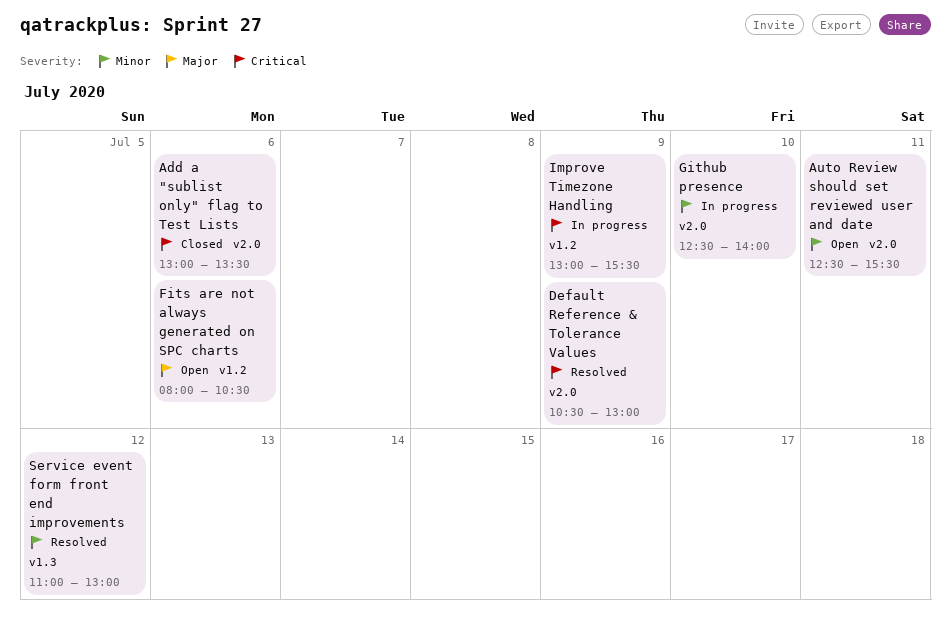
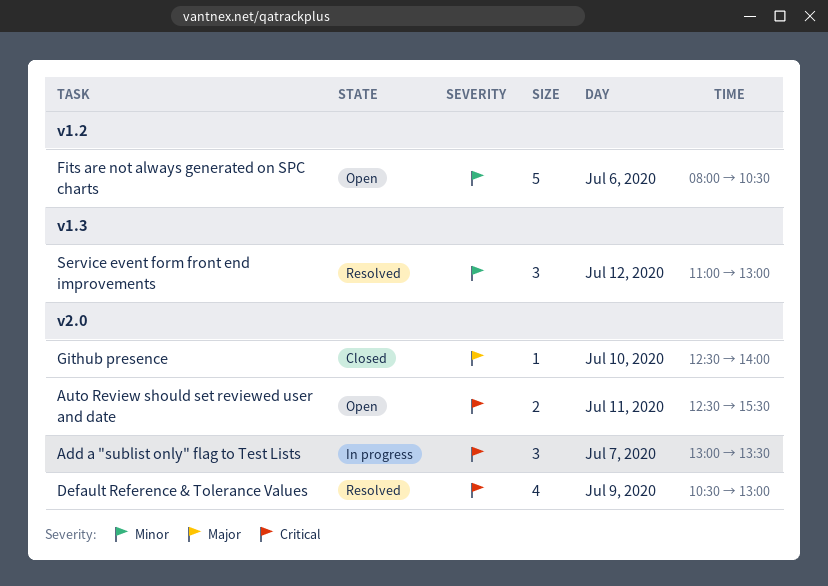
Add a "sublist only" flag to Test Lists, status: Closed -> In progress
Add a "sublist only" flag to Test Lists, day: Jul 6 -> Jul 7
Auto Review should set reviewed user and date, priority: Minor -> Critical
Fits are not always generated on SPC charts, priority: Major -> Minor
Github presence, status: In progress -> Closed
Github presence, priority: Minor -> Major
Improve Timezone Handling: present -> none

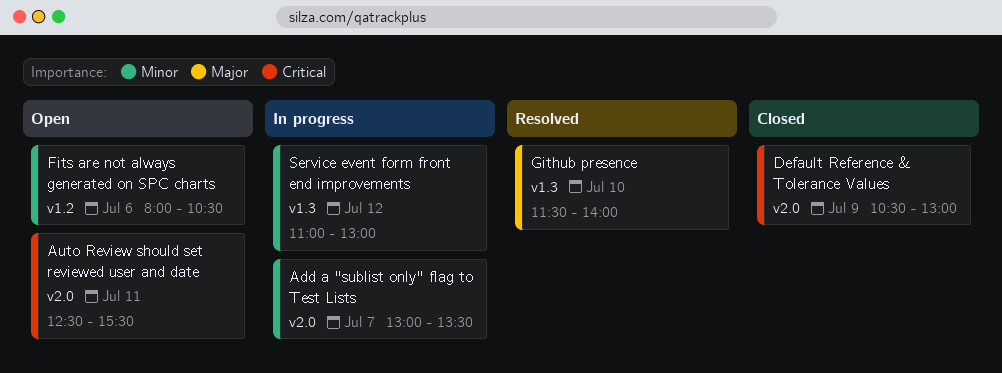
Add a "sublist only" flag to Test Lists, priority: Critical -> Minor
Default Reference & Tolerance Values, status: Resolved -> Closed
Github presence, status: Closed -> Resolved
Github presence, label: v2.0 -> v1.3
Github presence, begins: 12:30 -> 11:30
Service event form front end improvements, status: Resolved -> In progress

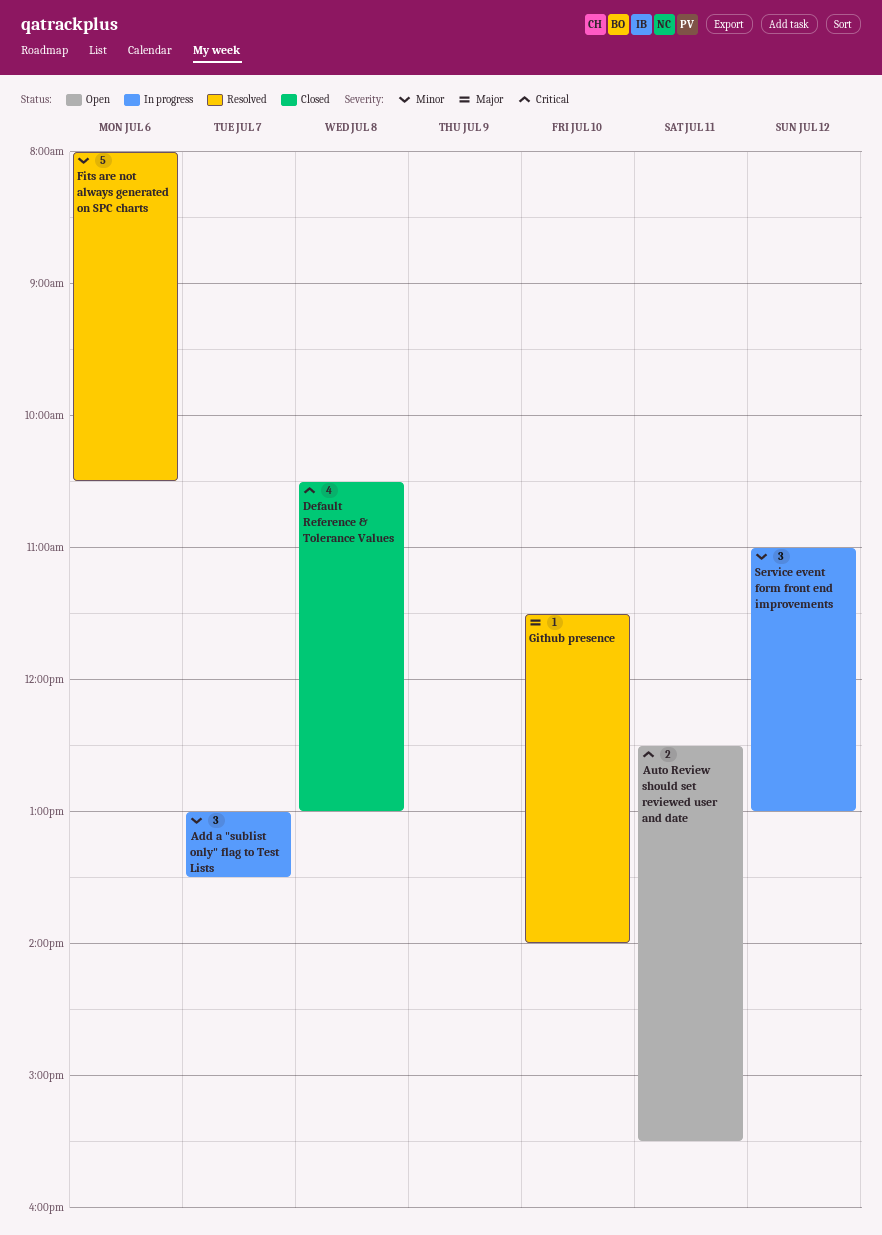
Default Reference & Tolerance Values, day: Jul 9 -> Jul 8
Fits are not always generated on SPC charts, status: Open -> Resolved

